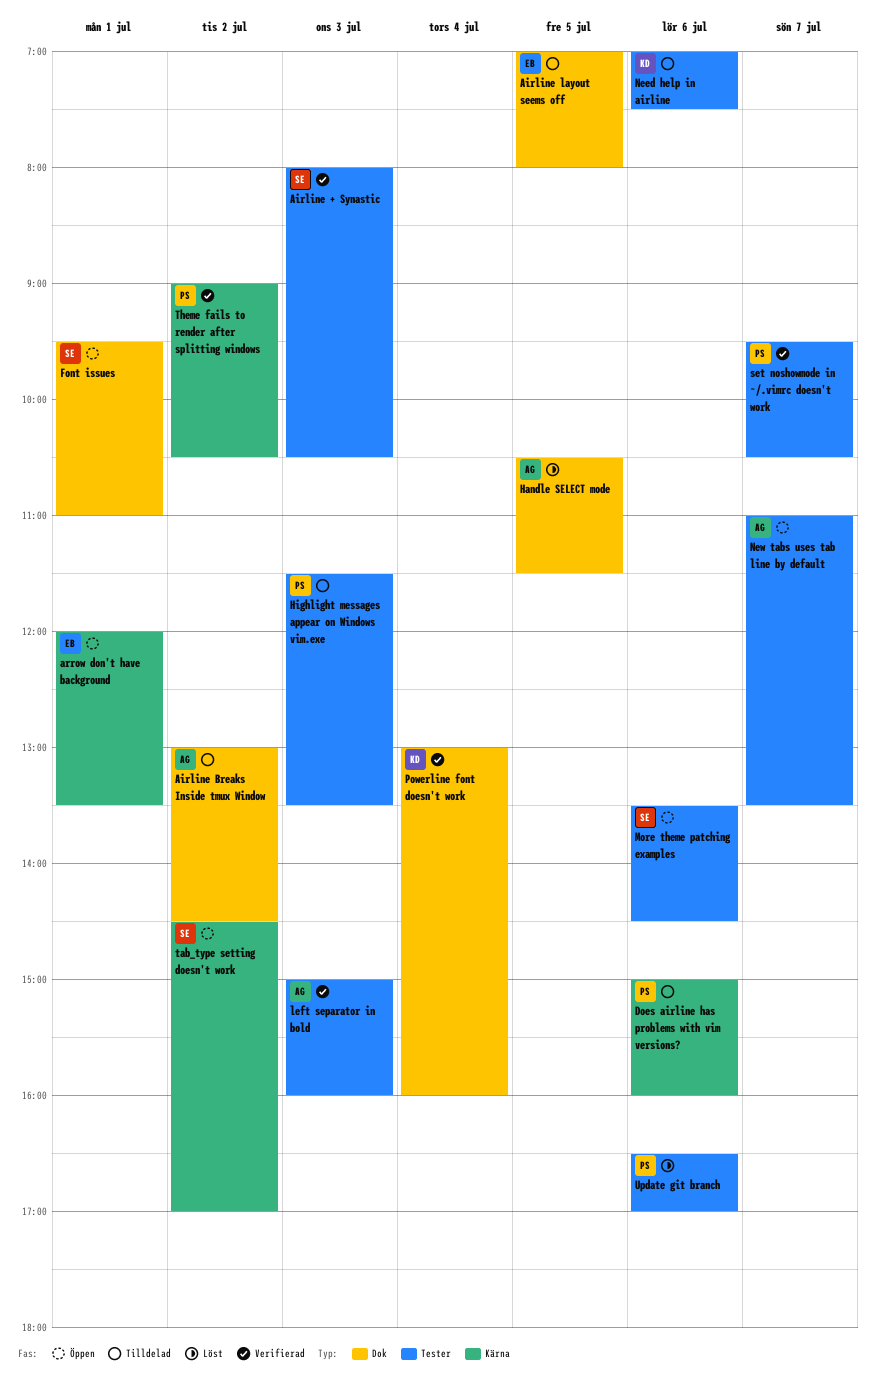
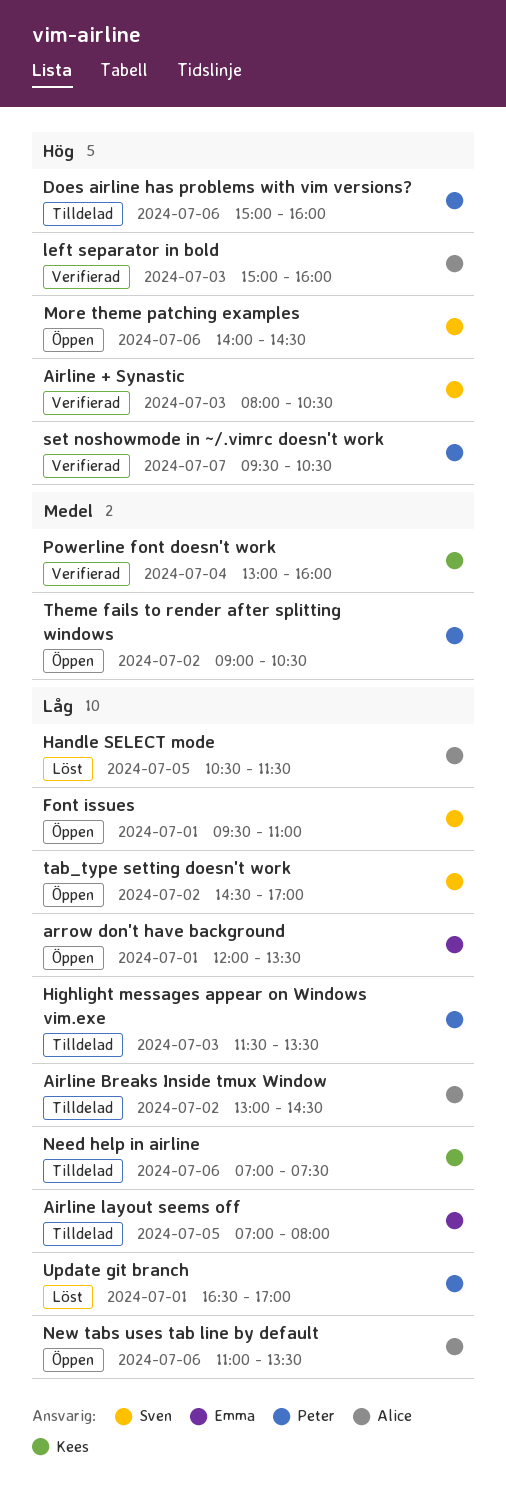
More theme patching examples, begins: 13:30 -> 14:00
New tabs uses tab line by default, day: Jul 7 -> Jul 6
Theme fails to render after splitting windows, status: Verifierad -> Öppen
Update git branch, day: Jul 6 -> Jul 1

